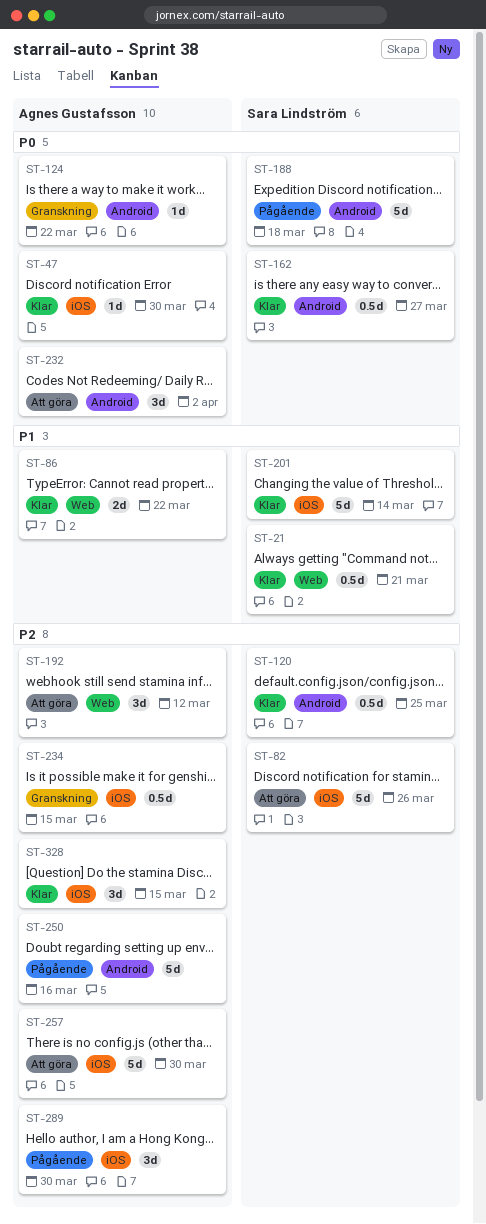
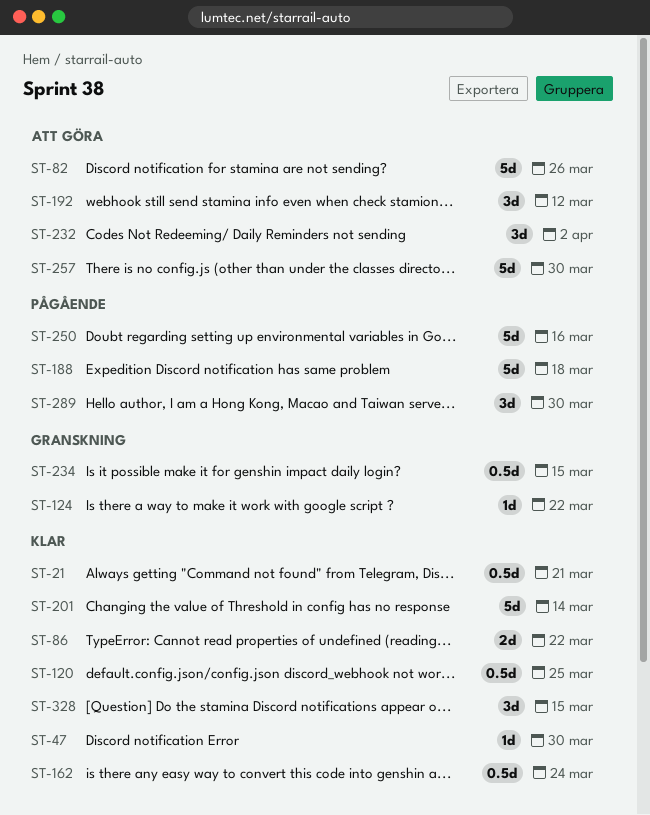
ST-162, due: Mar 27 -> Mar 24

